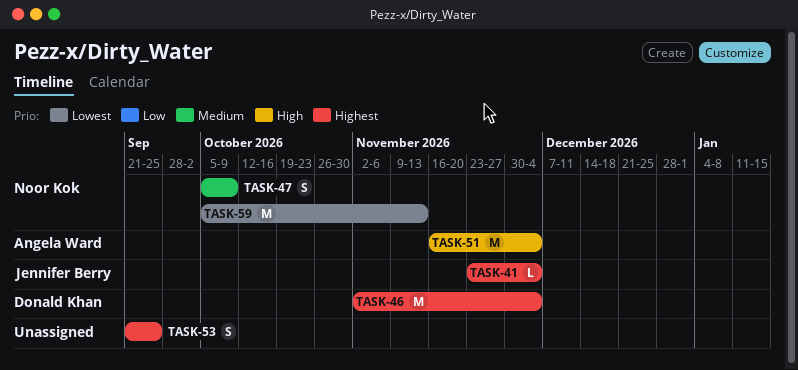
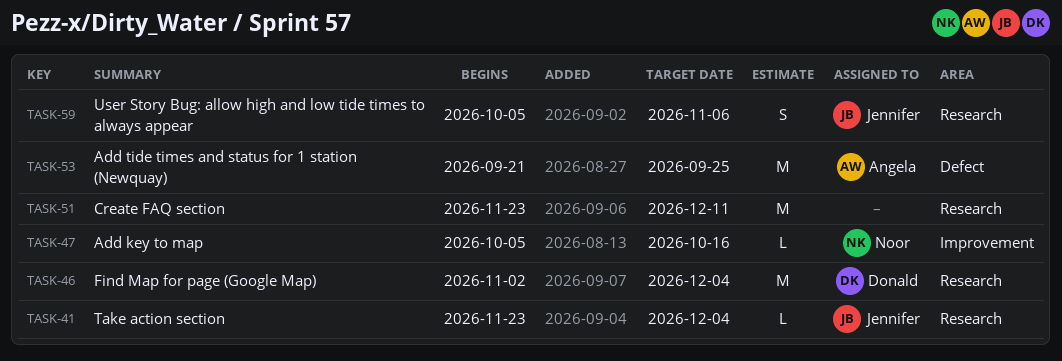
TASK-47, estimate: S -> L
TASK-47, due: Oct 9 -> Oct 16
TASK-51, owner: Angela Ward -> none
TASK-51, start: Nov 16 -> Nov 23
TASK-51, due: Dec 4 -> Dec 11
TASK-53, owner: none -> Angela Ward
TASK-53, estimate: S -> M
TASK-59, owner: Noor Kok -> Jennifer Berry
TASK-59, estimate: M -> S
TASK-59, due: Nov 13 -> Nov 6

